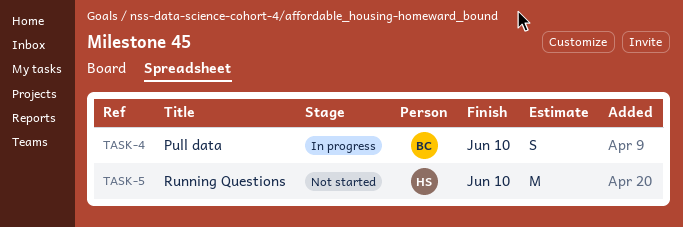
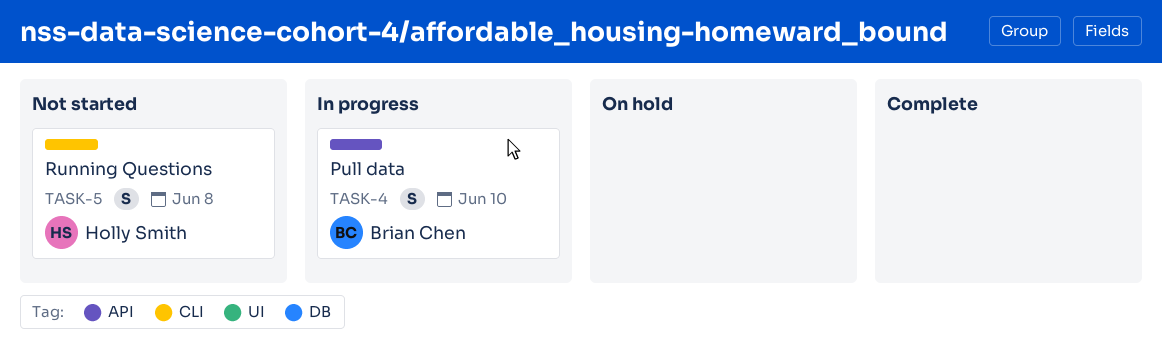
TASK-5, estimate: M -> S
TASK-5, due: Jun 10 -> Jun 8

